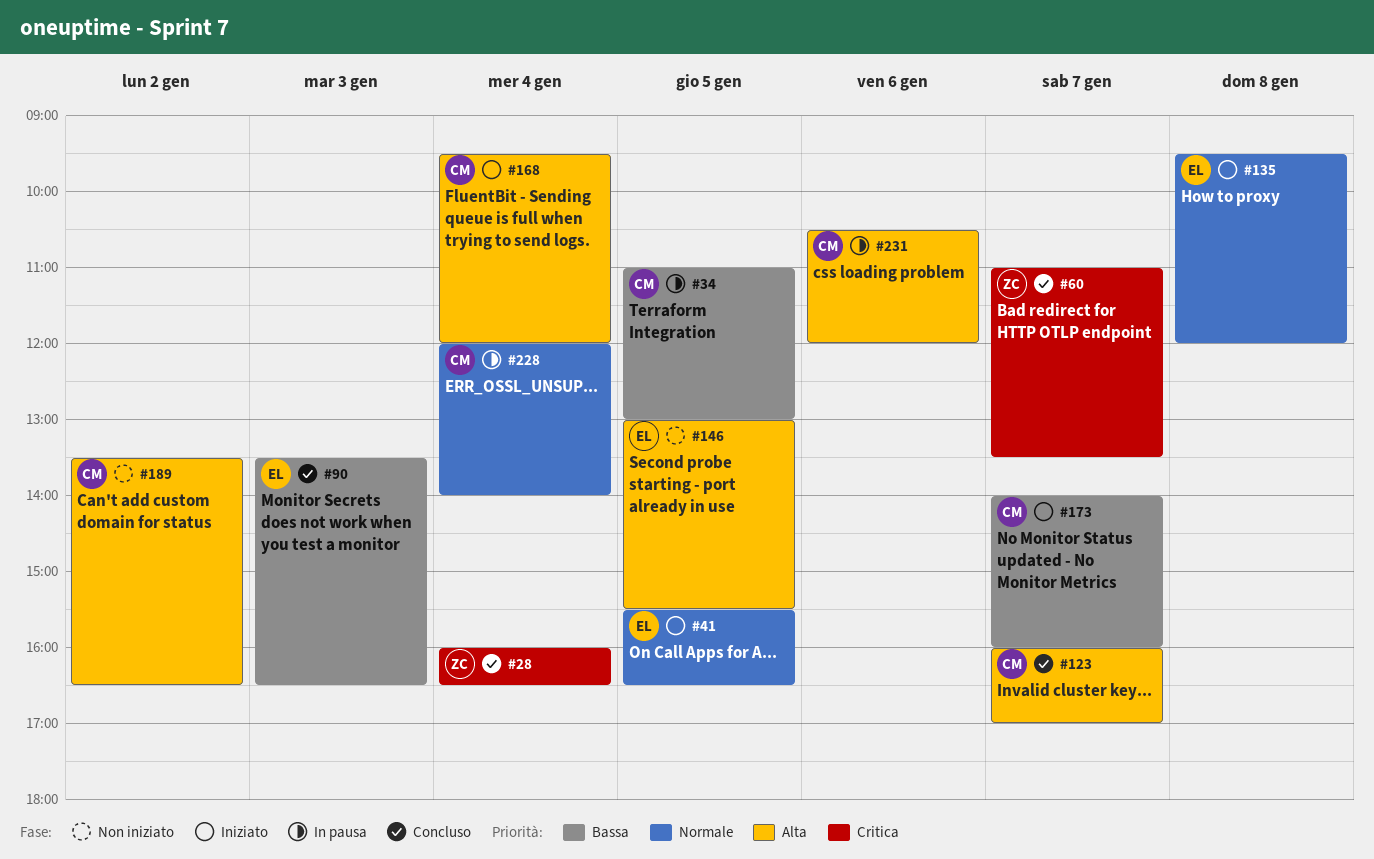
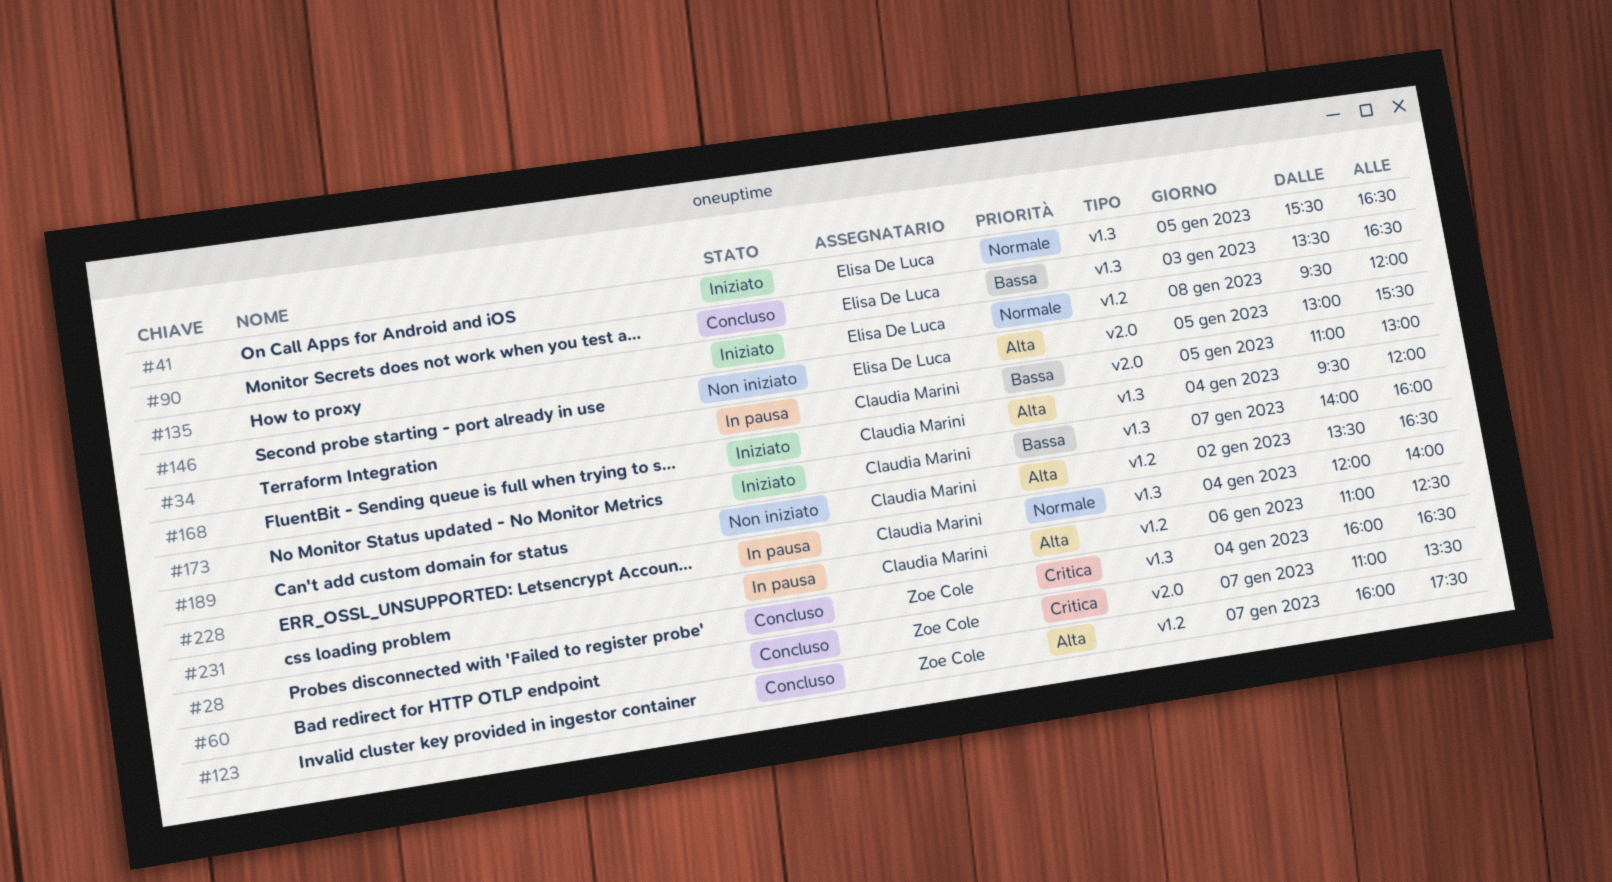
#123, owner: Claudia Marini -> Zoe Cole
#123, ends: 17:00 -> 17:30
#231, begins: 10:30 -> 11:00
#231, ends: 12:00 -> 12:30

